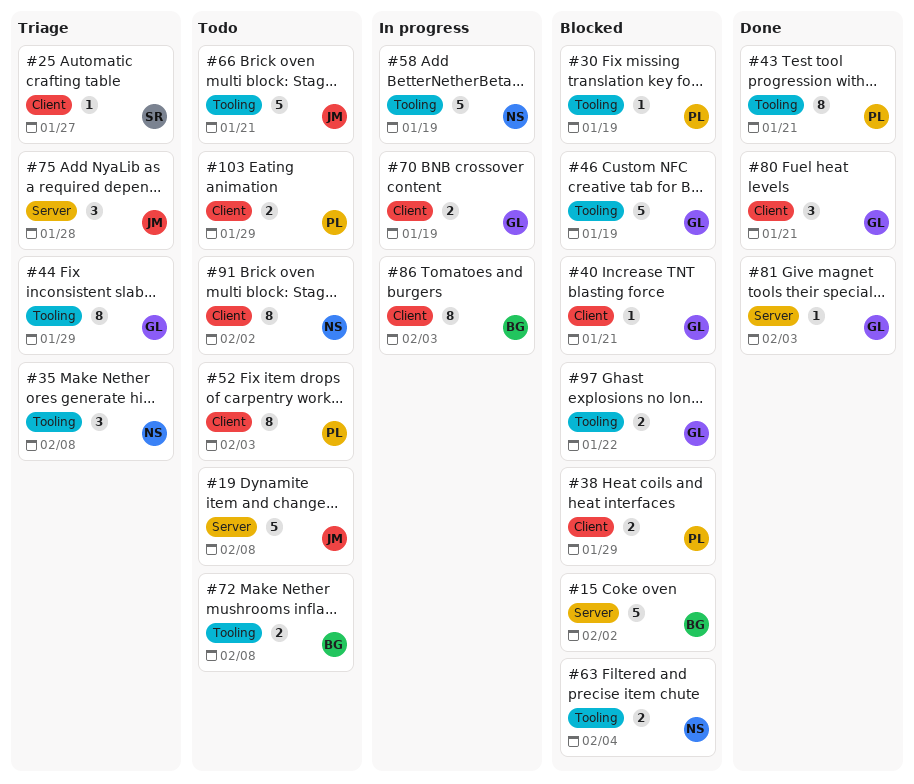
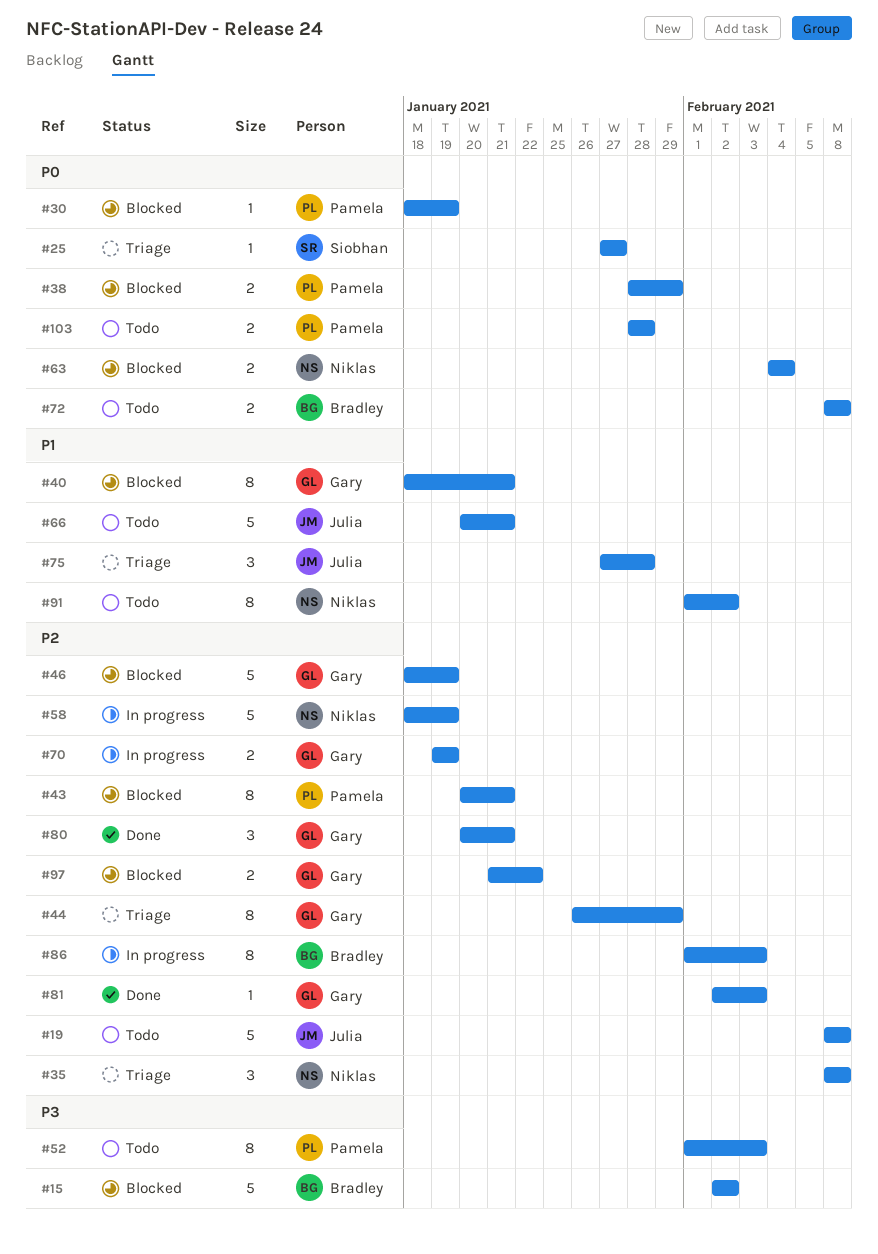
#40, estimate: 1 -> 8
#43, status: Done -> Blocked
#103, due: Jan 29 -> Jan 28

